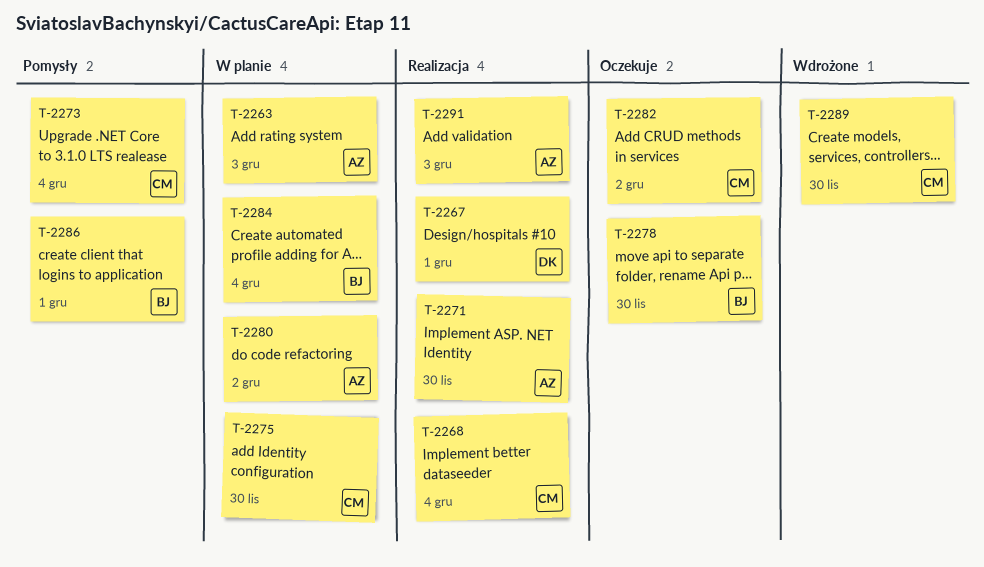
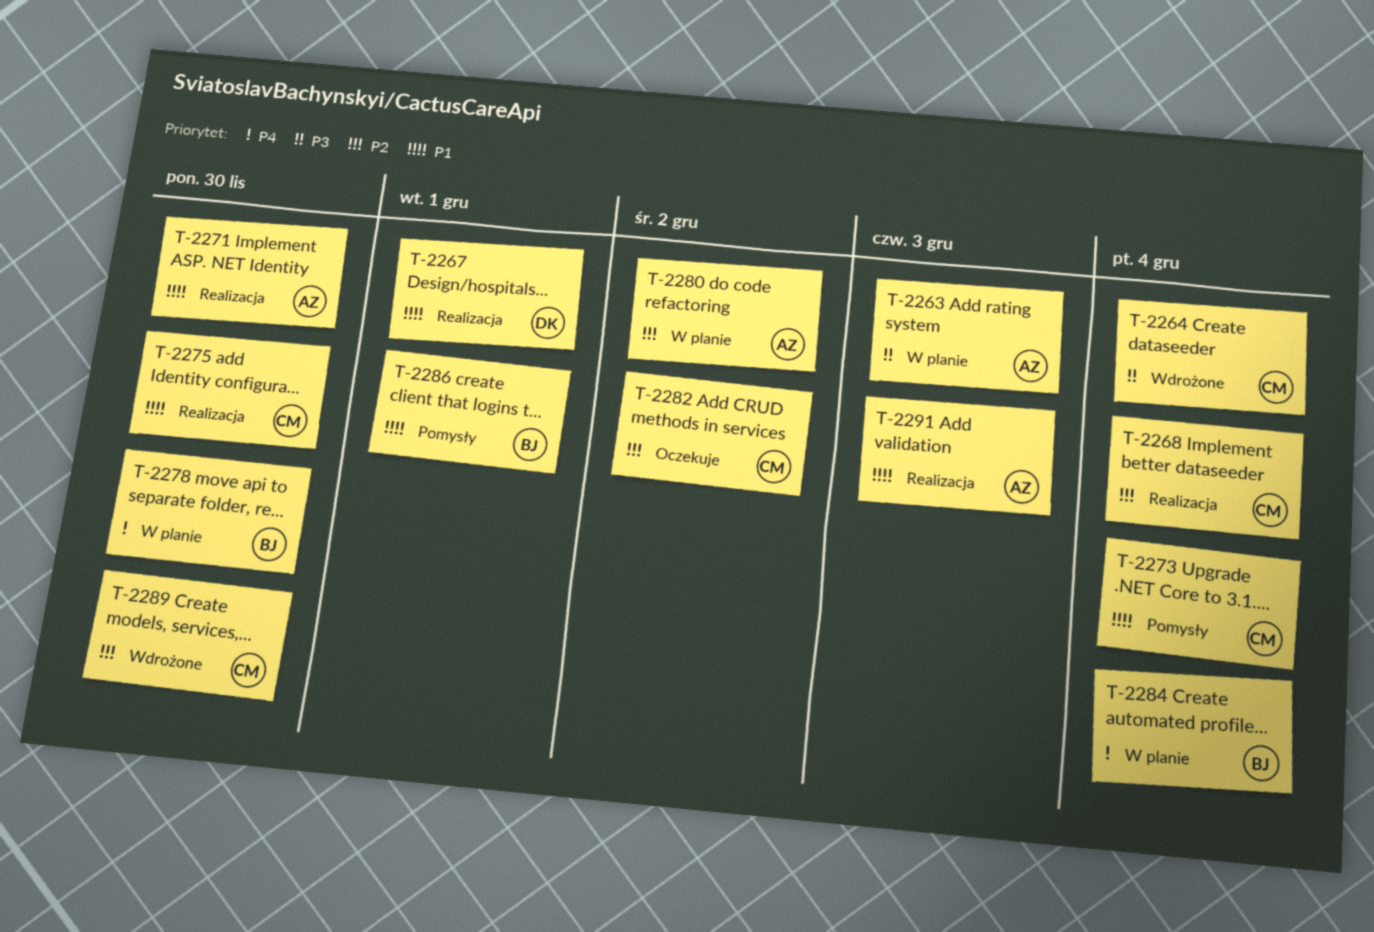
T-2264: none -> present
T-2275, status: W planie -> Realizacja
T-2278, status: Oczekuje -> W planie

